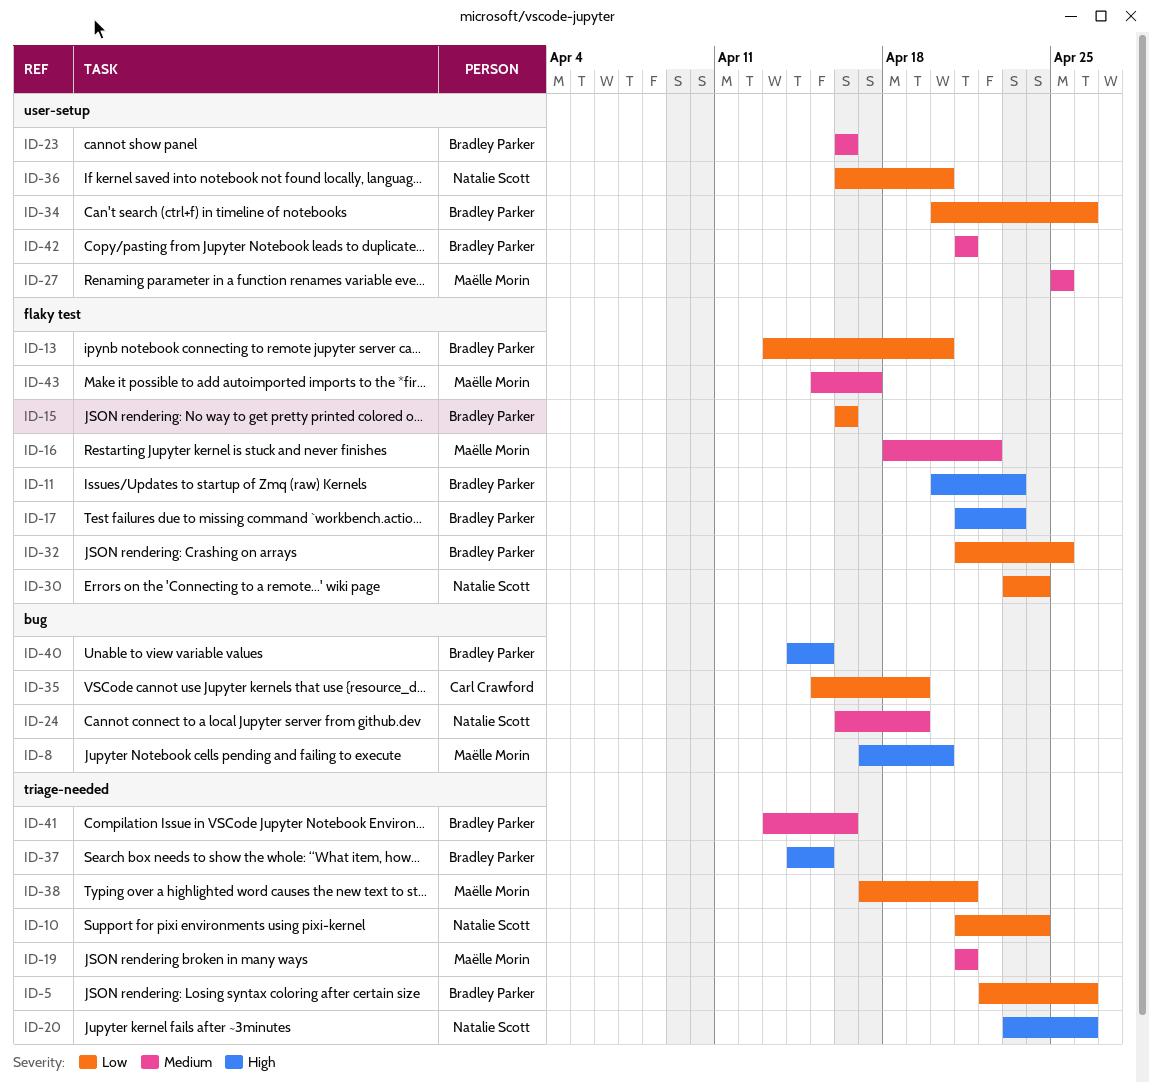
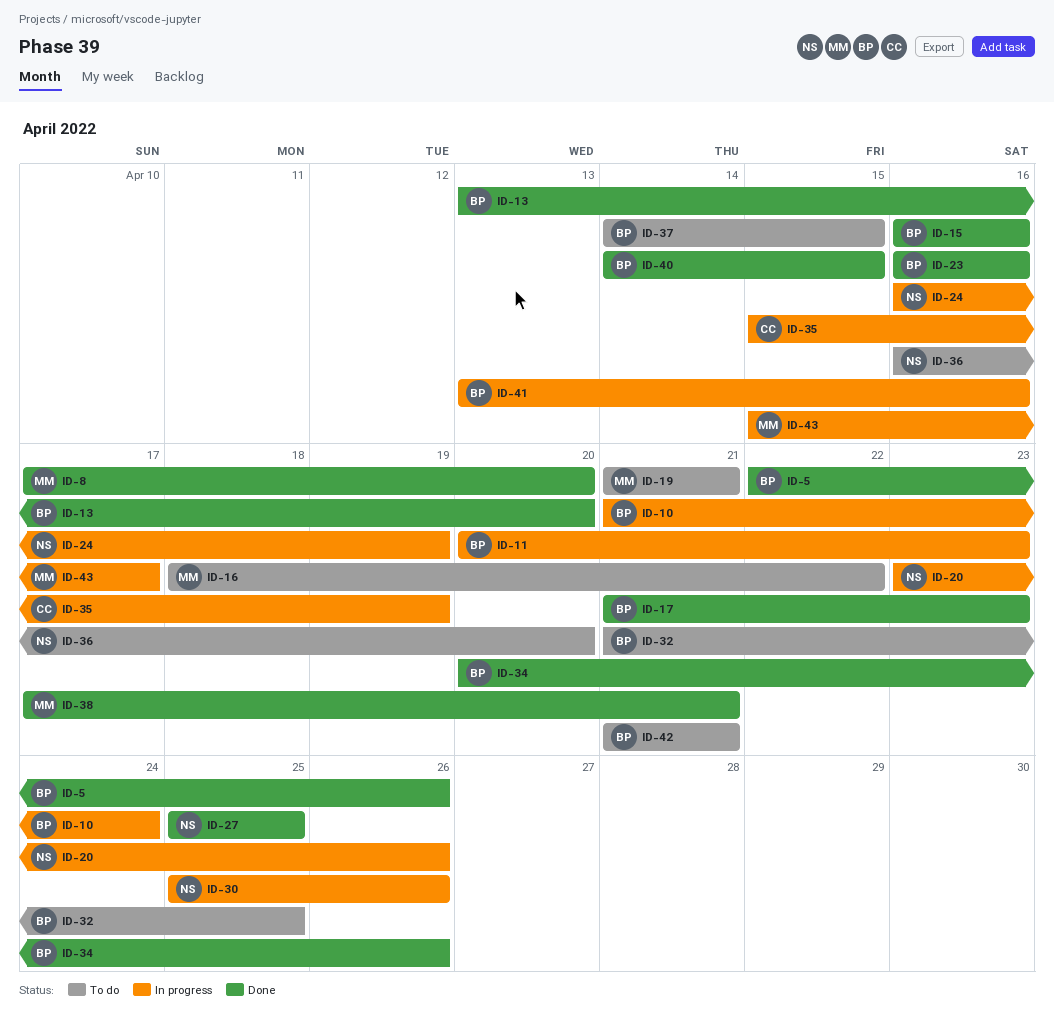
ID-10, owner: Natalie Scott -> Bradley Parker
ID-27, owner: Maëlle Morin -> Natalie Scott
ID-30, start: Apr 23 -> Apr 25
ID-30, due: Apr 24 -> Apr 26

